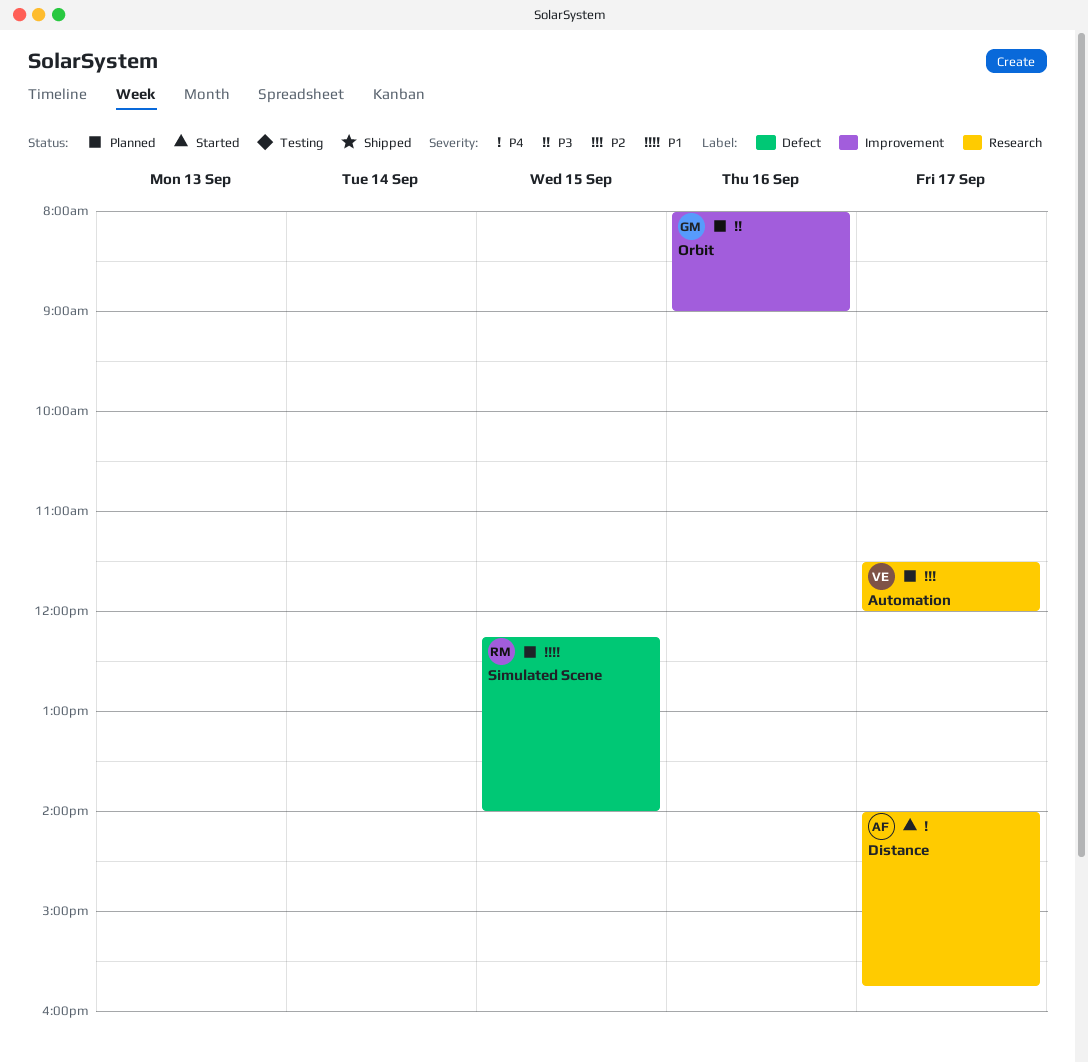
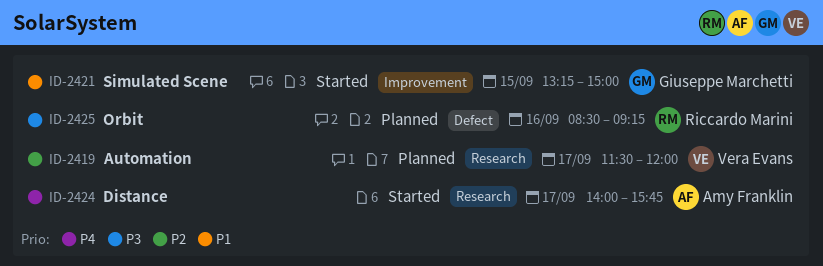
Orbit, owner: Giuseppe Marchetti -> Riccardo Marini
Orbit, label: Improvement -> Defect
Orbit, begins: 08:00 -> 08:30
Orbit, ends: 09:00 -> 09:15
Simulated Scene, status: Planned -> Started
Simulated Scene, owner: Riccardo Marini -> Giuseppe Marchetti
Simulated Scene, label: Defect -> Improvement
Simulated Scene, begins: 12:15 -> 13:15
Simulated Scene, ends: 14:00 -> 15:00

